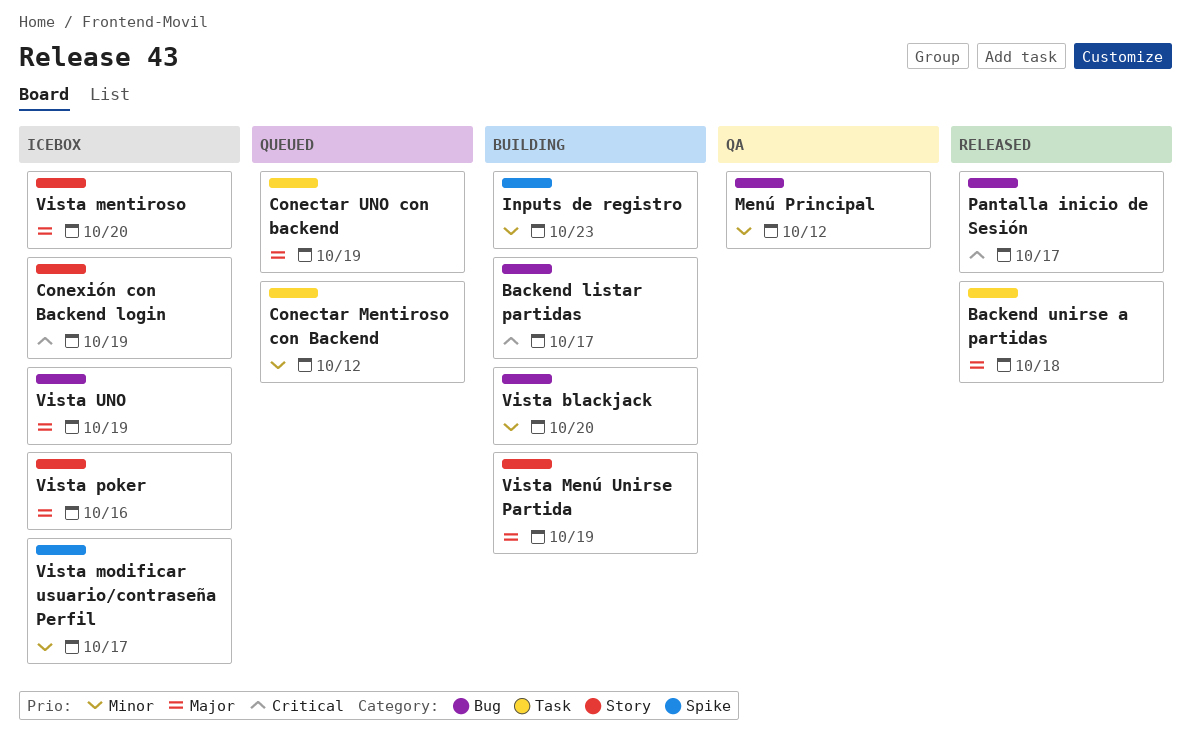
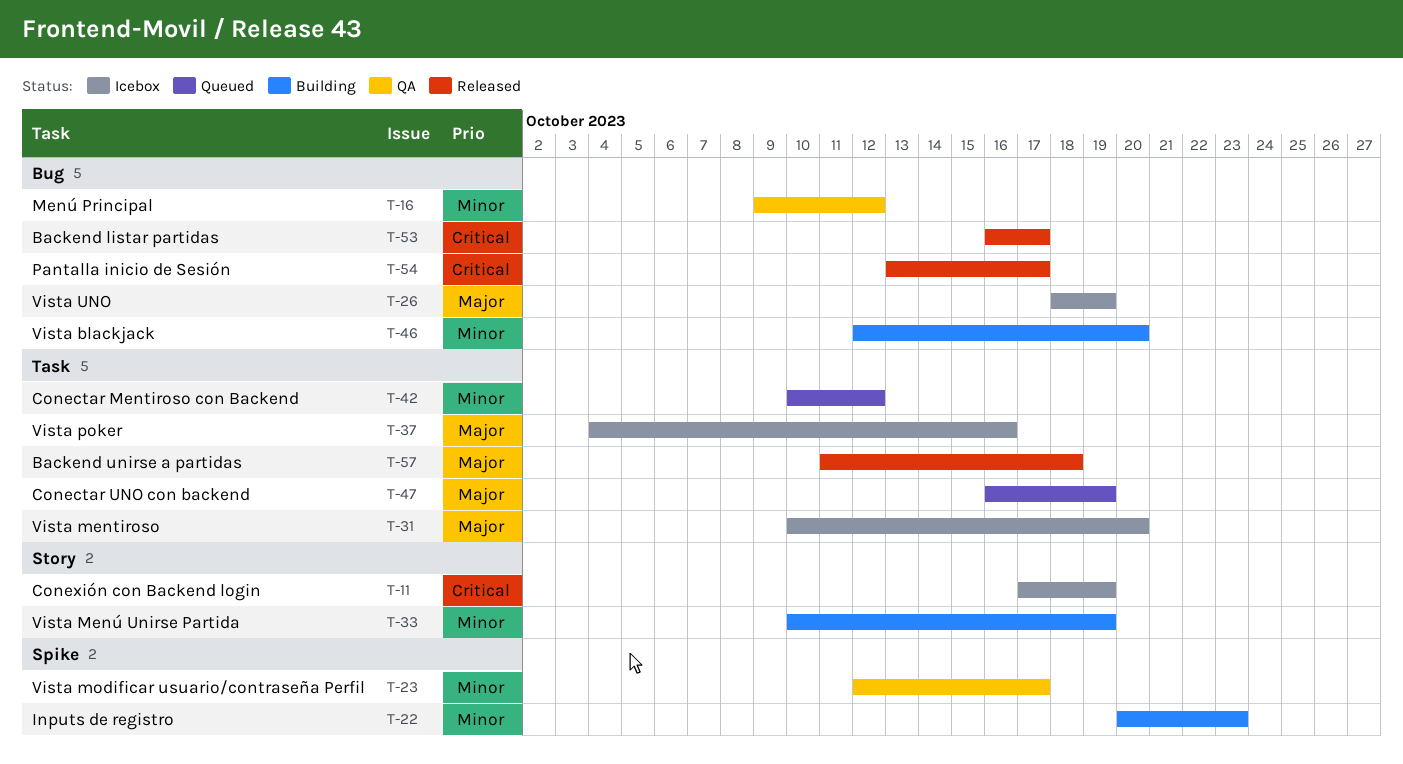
Backend listar partidas, status: Building -> Released
Vista mentiroso, label: Story -> Task
Vista Menú Unirse Partida, priority: Major -> Minor
Vista modificar usuario/contraseña Perfil, status: Icebox -> QA
Vista poker, label: Story -> Task

